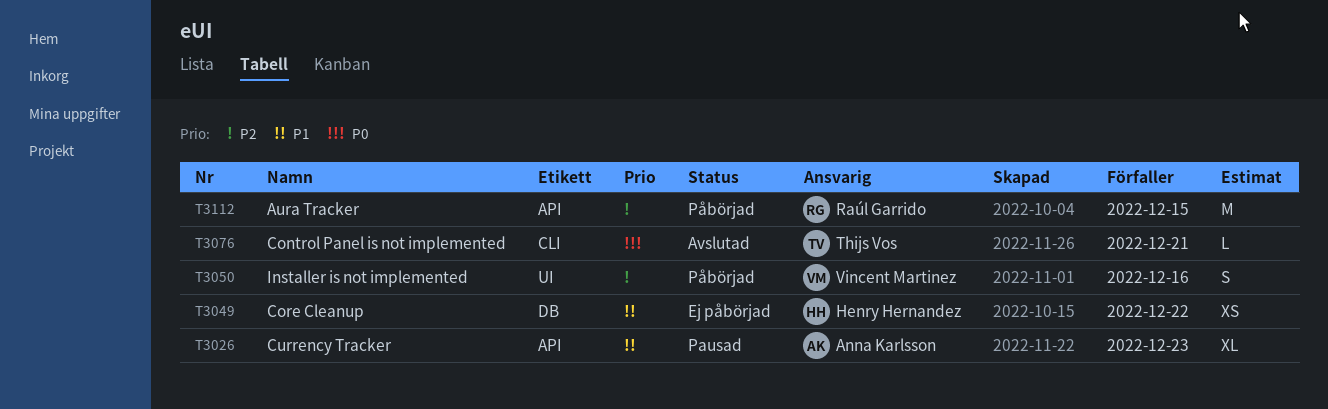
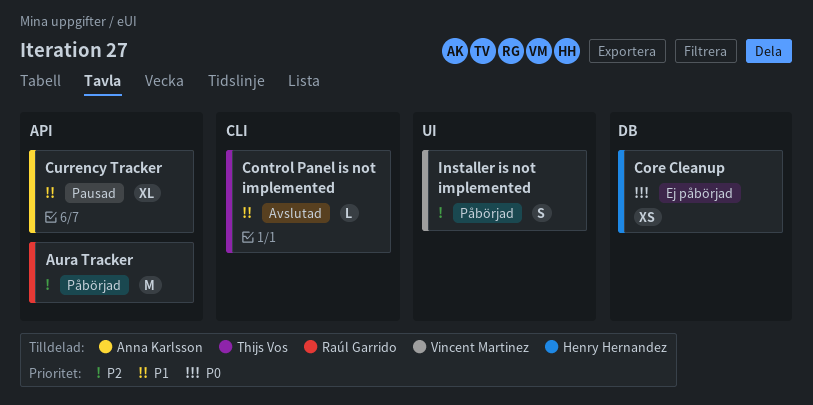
Control Panel is not implemented, priority: P0 -> P1
Core Cleanup, priority: P1 -> P0

